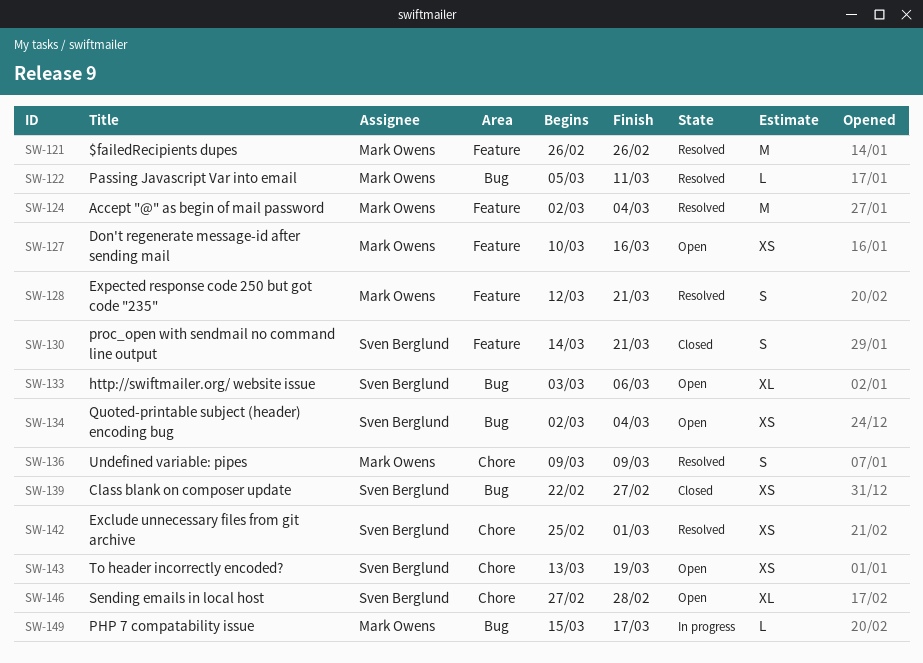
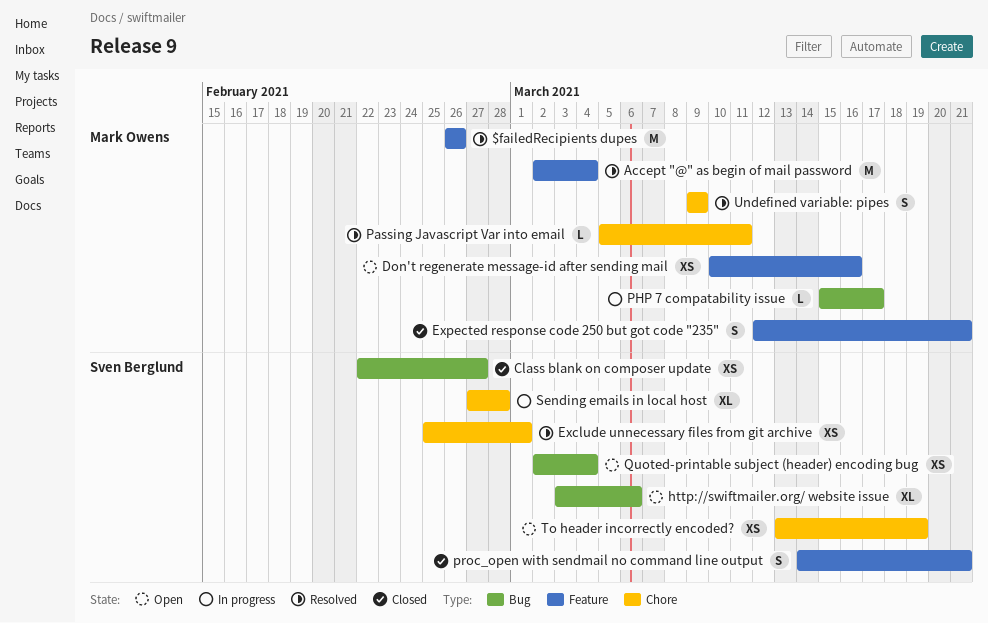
Expected response code 250 but got code "235", status: Resolved -> Closed
Passing Javascript Var into email, label: Bug -> Chore
Sending emails in local host, status: Open -> In progress

